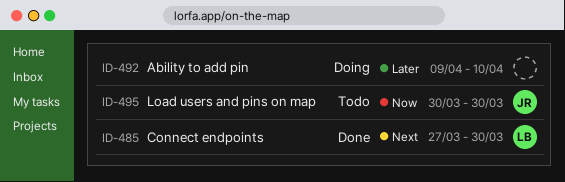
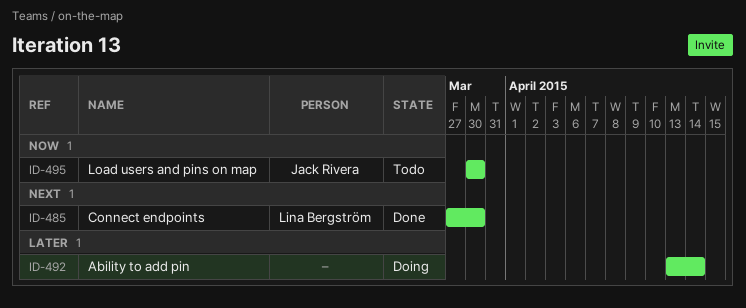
ID-492, start: Apr 9 -> Apr 13
ID-492, due: Apr 10 -> Apr 14

